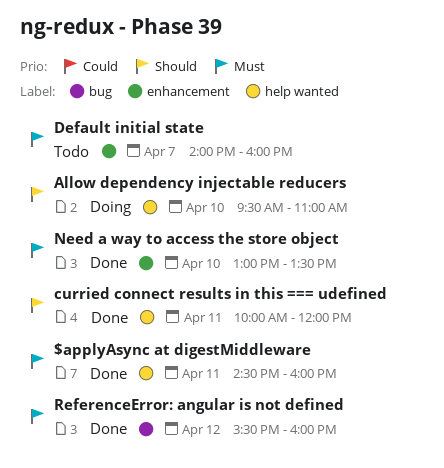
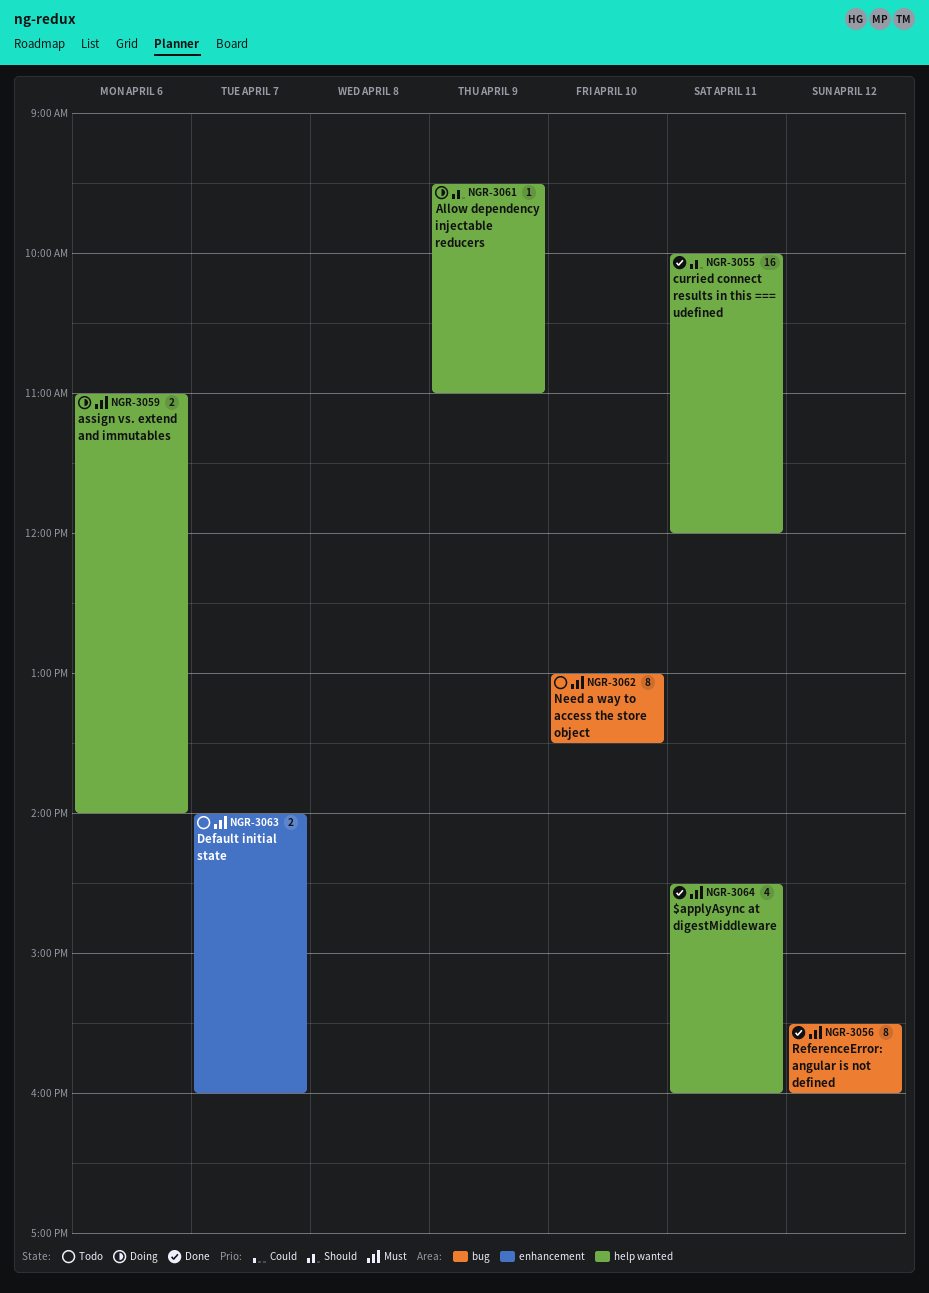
Allow dependency injectable reducers, day: Apr 10 -> Apr 9
assign vs. extend and immutables: none -> present
Need a way to access the store object, status: Done -> Todo
Need a way to access the store object, label: enhancement -> bug

